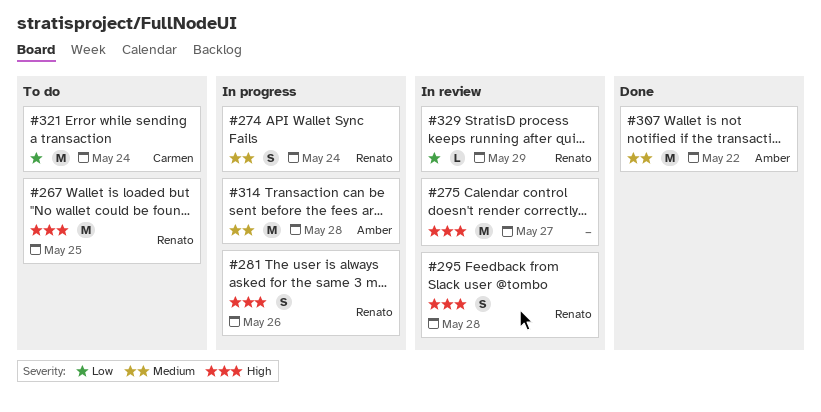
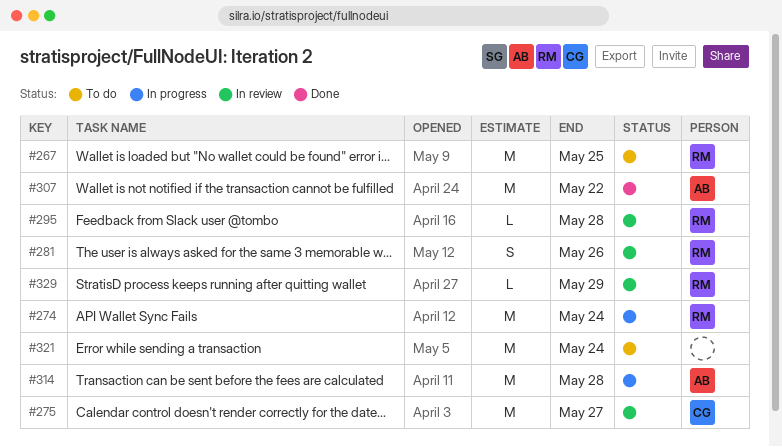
#274, estimate: S -> M
#275, owner: none -> Carmen
#281, status: In progress -> In review
#295, estimate: S -> L
#321, owner: Carmen -> none

